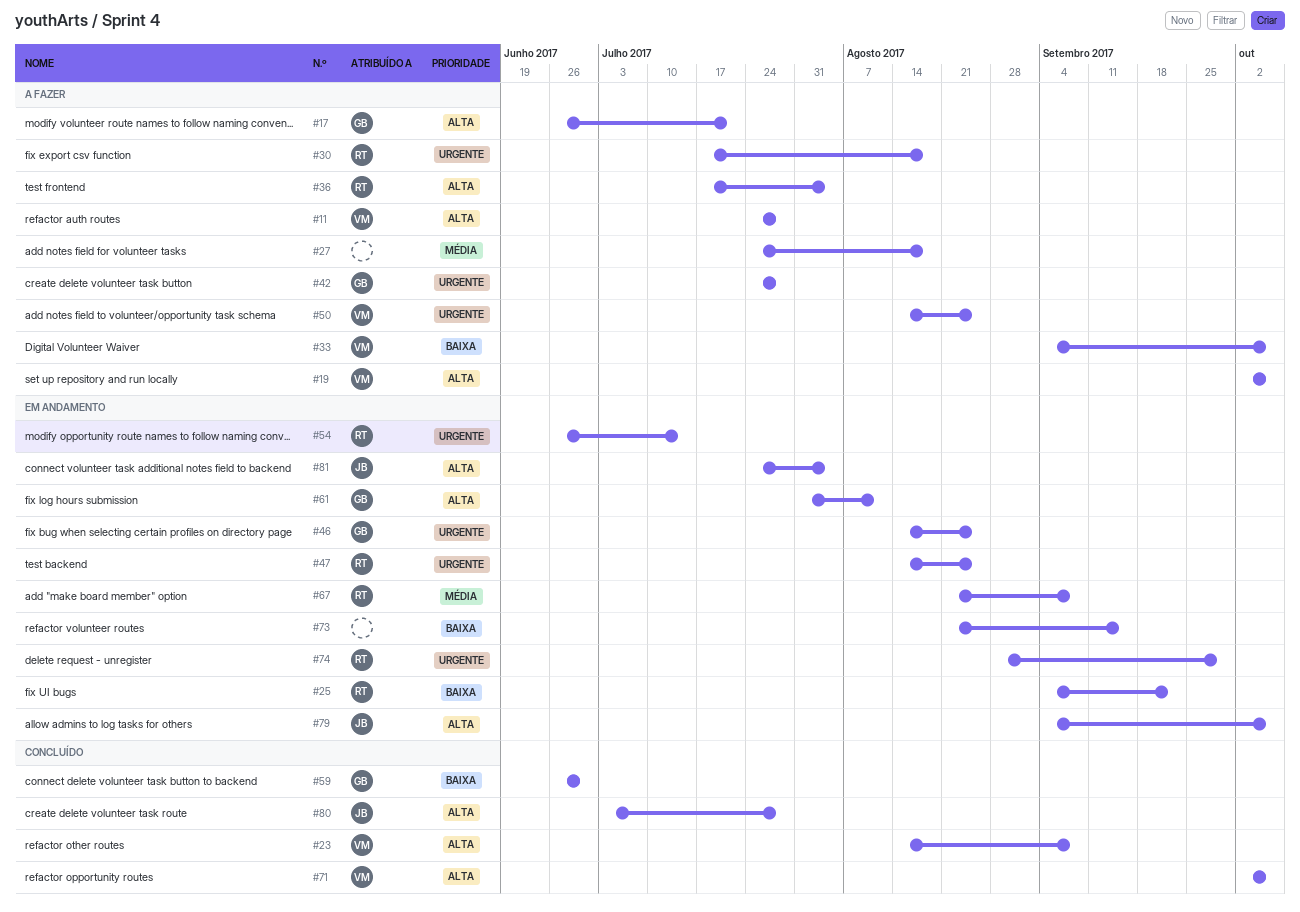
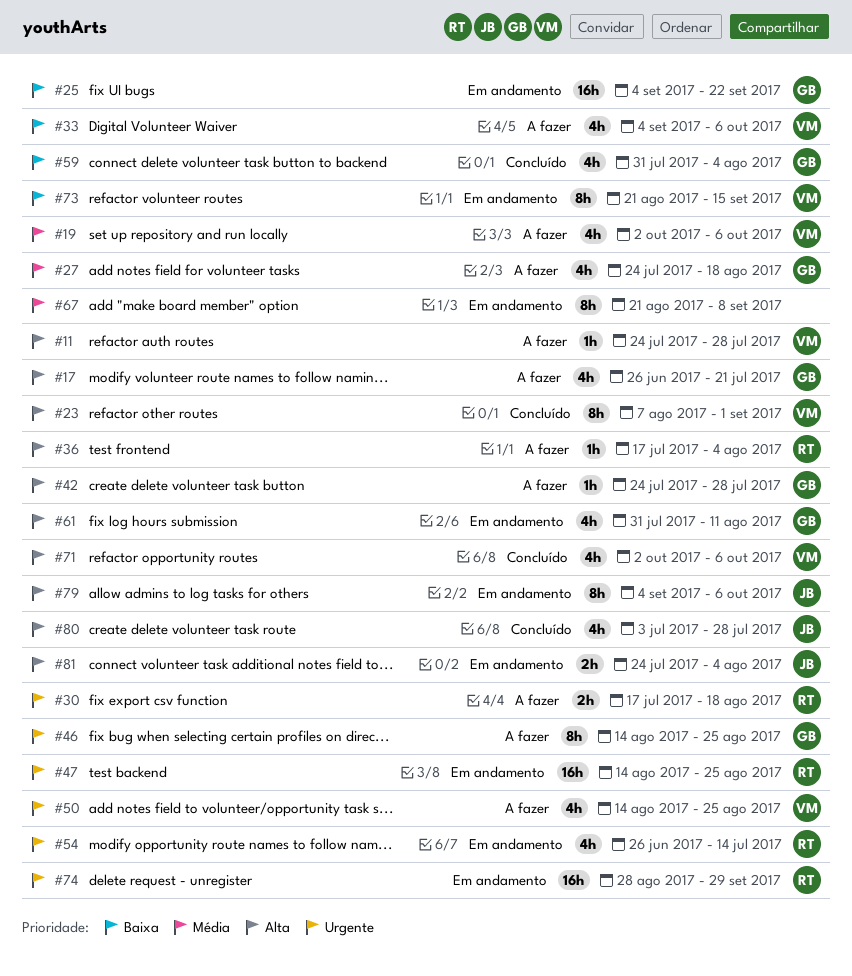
#19, priority: Alta -> Média
#23, start: Aug 14 -> Aug 7
#23, due: Sep 8 -> Sep 1
#25, owner: RT -> GB
#27, owner: none -> GB
#42, priority: Urgente -> Alta
#46, status: Em andamento -> A fazer
#59, start: Jun 26 -> Jul 31
#59, due: Jun 30 -> Aug 4
#67, owner: RT -> none
#73, owner: none -> VM

